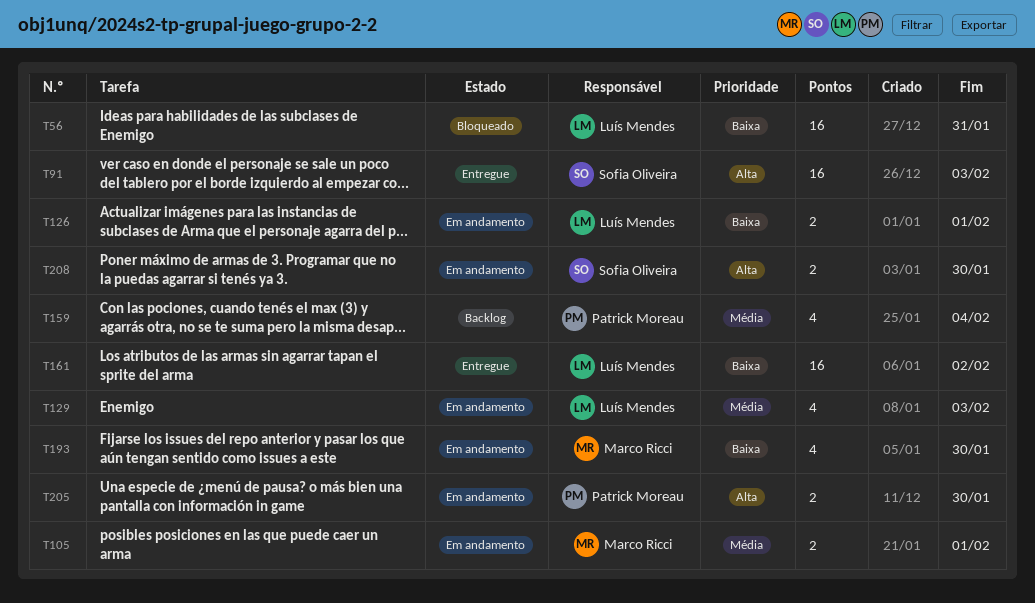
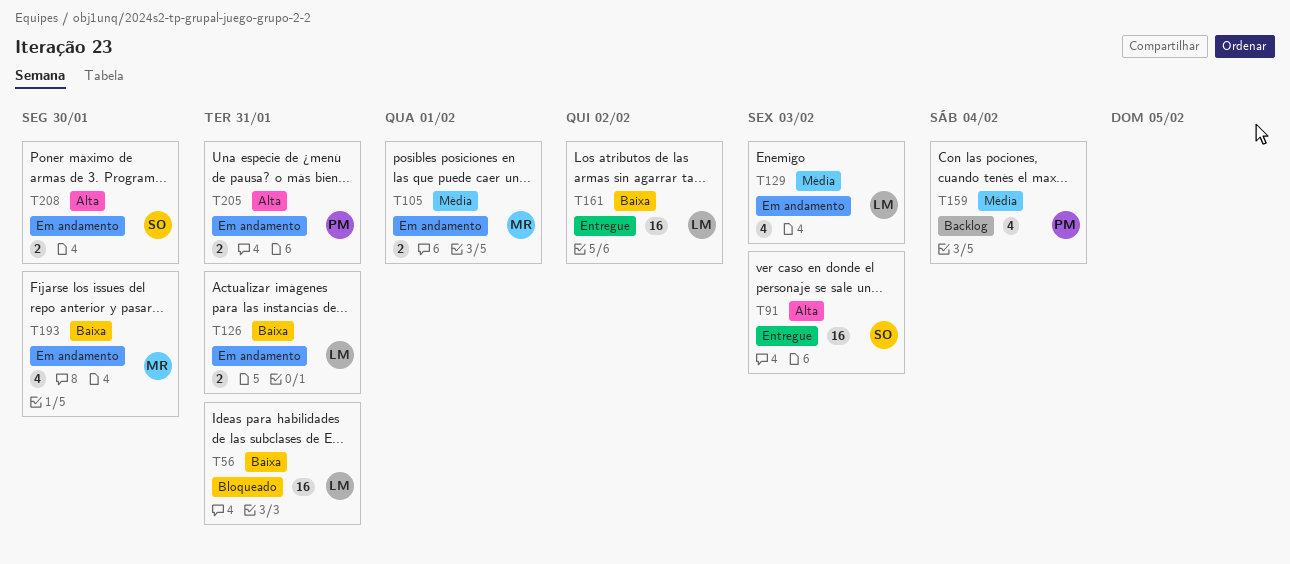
T126, due: Feb 1 -> Jan 31
T205, due: Jan 30 -> Jan 31

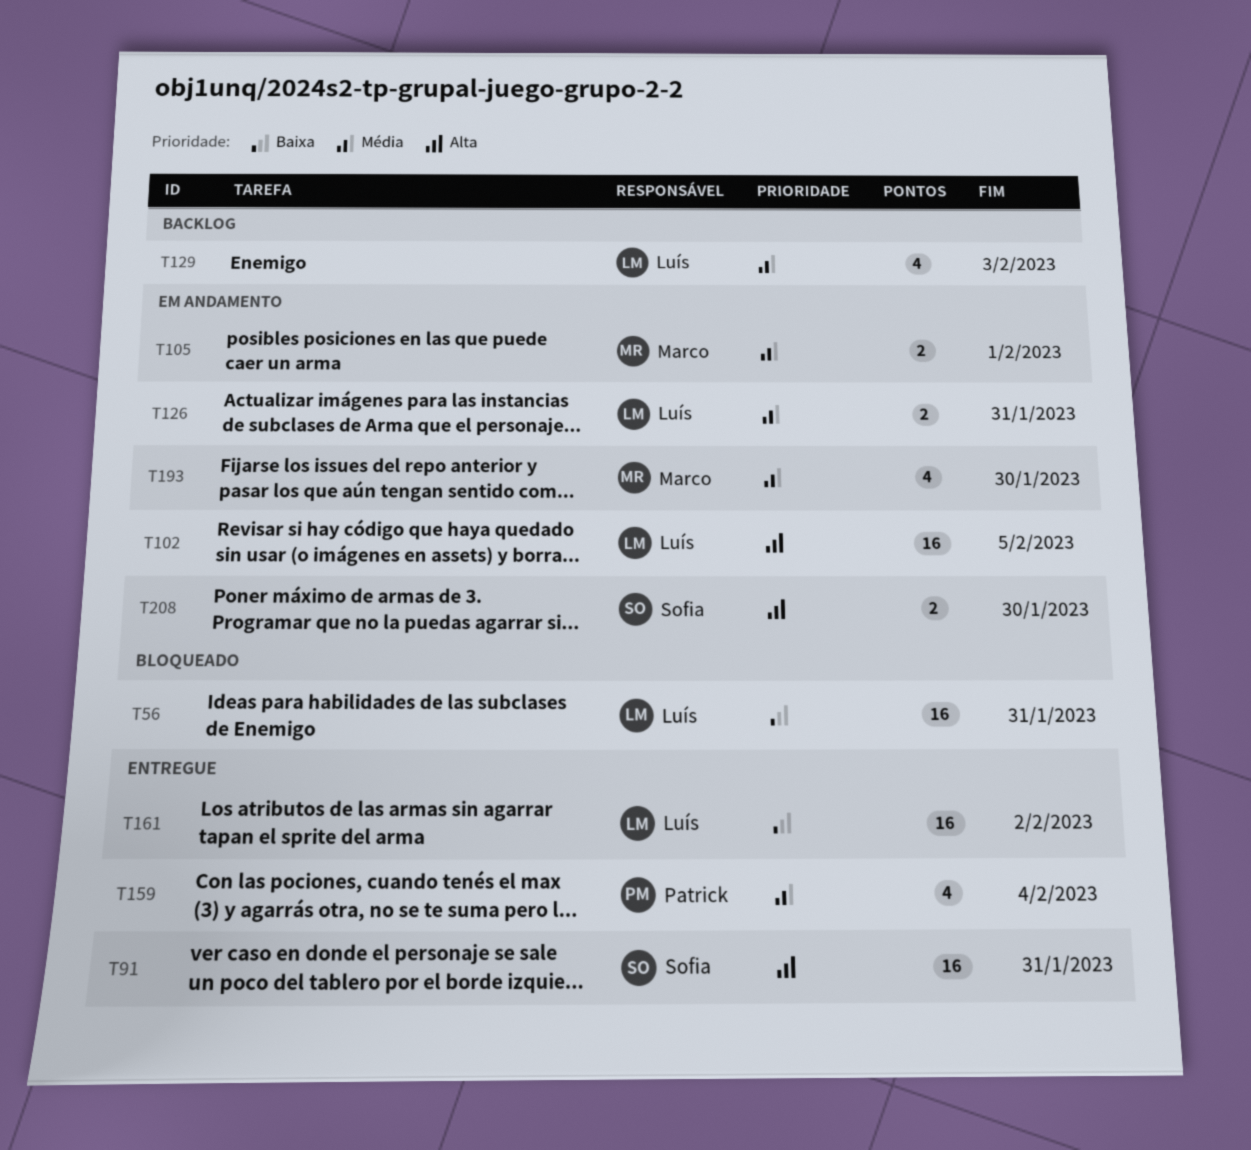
T91, due: Feb 3 -> Jan 31
T102: none -> present
T126, priority: Baixa -> Média
T129, status: Em andamento -> Backlog
T159, status: Backlog -> Entregue
T193, priority: Baixa -> Média
T205: present -> none

